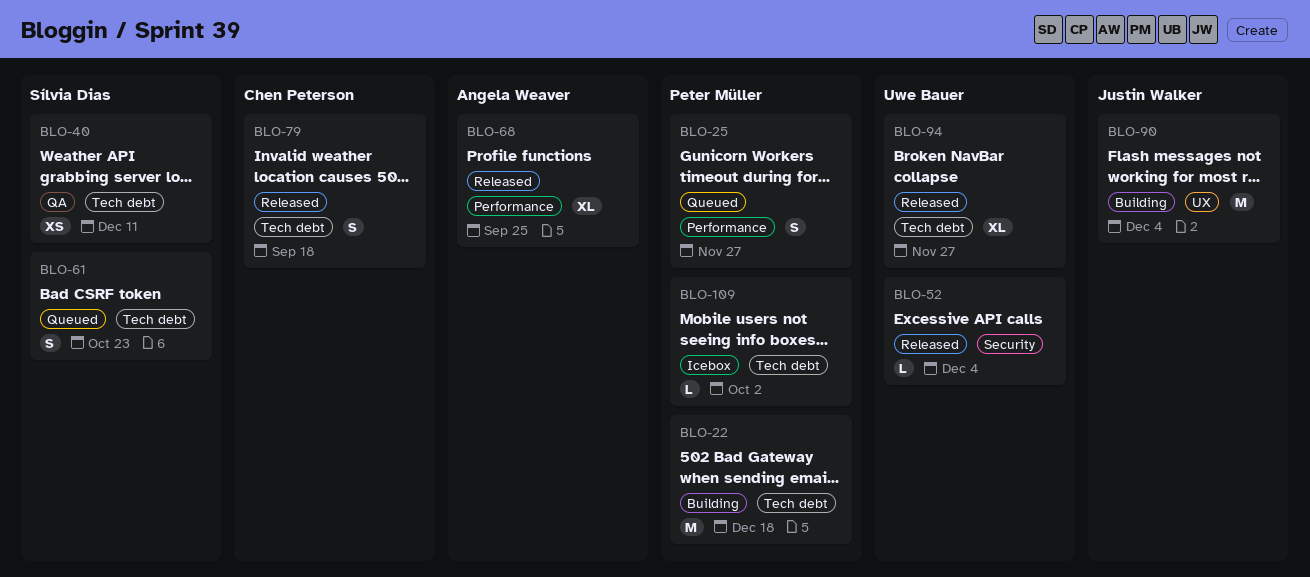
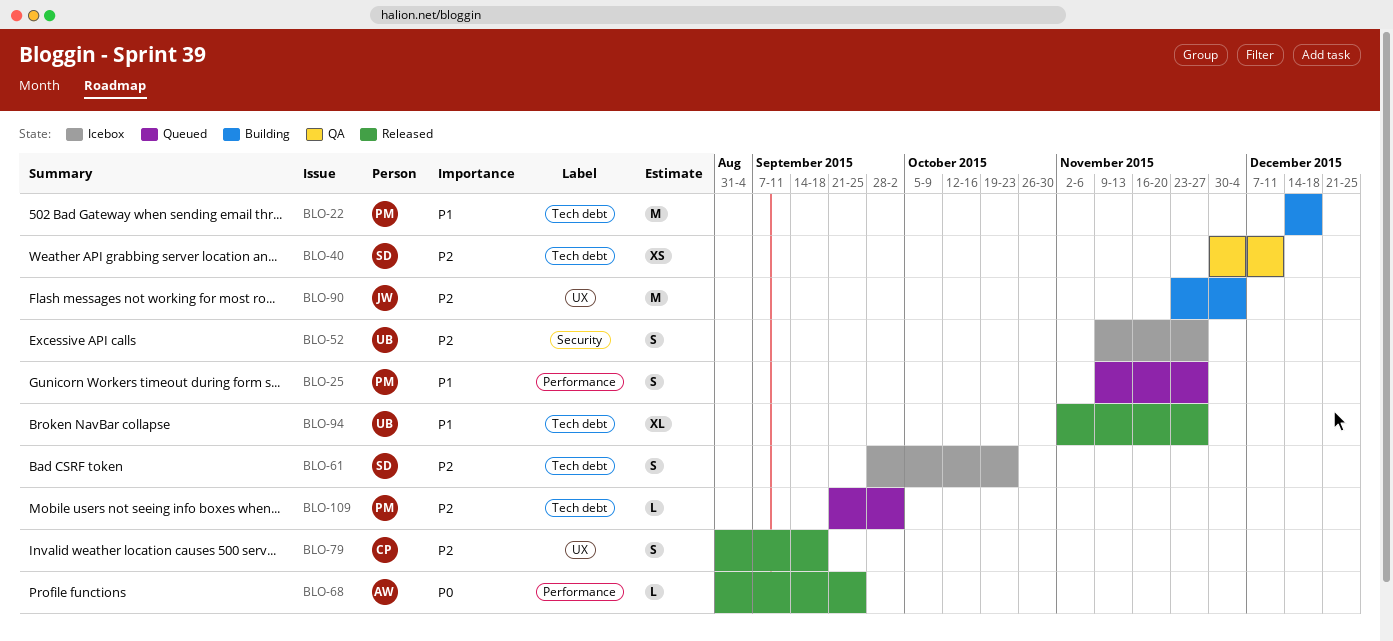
BLO-52, status: Released -> Icebox
BLO-52, estimate: L -> S
BLO-52, due: Dec 4 -> Nov 27
BLO-61, status: Queued -> Icebox
BLO-68, estimate: XL -> L
BLO-79, label: Tech debt -> UX
BLO-109, status: Icebox -> Queued

